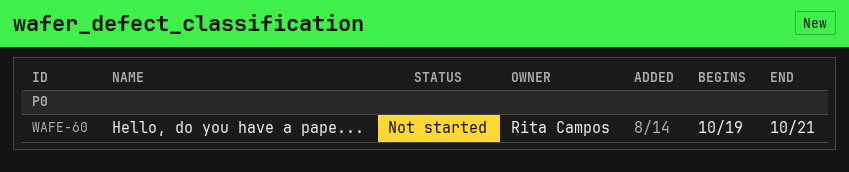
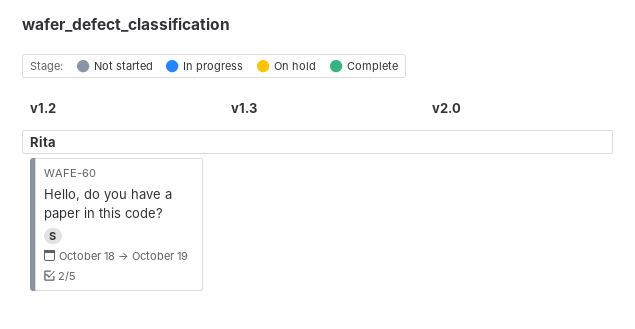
WAFE-60, start: Oct 19 -> Oct 18
WAFE-60, due: Oct 21 -> Oct 19

